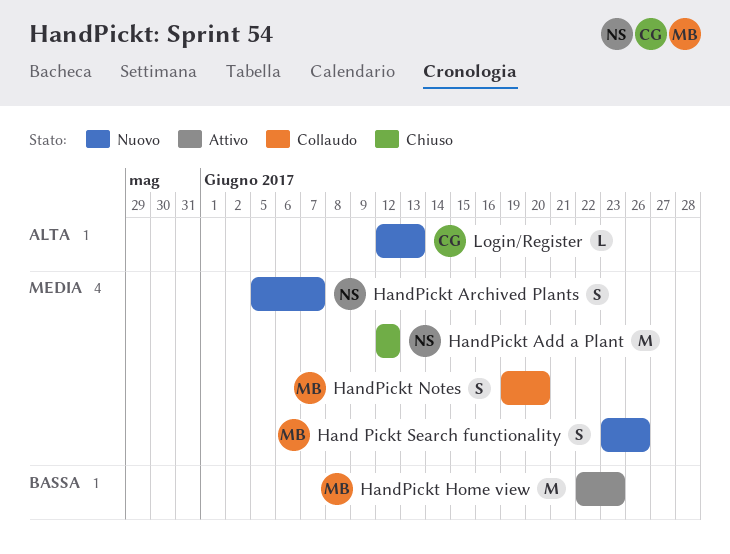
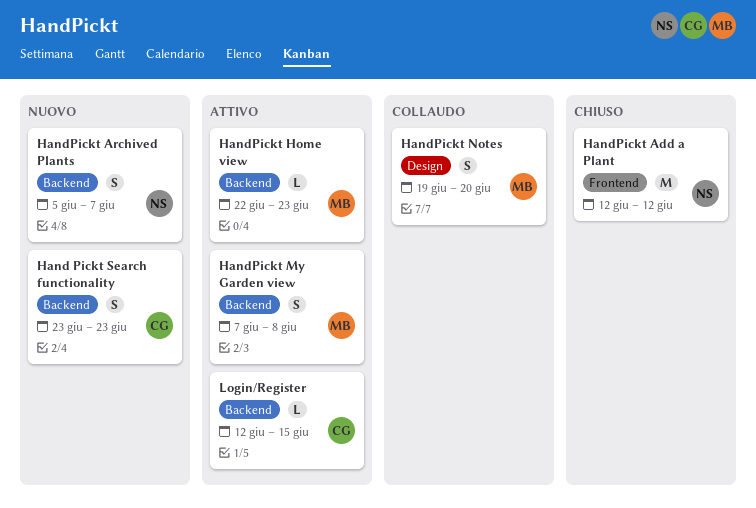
Hand Pickt Search functionality, owner: MB -> CG
Hand Pickt Search functionality, due: Jun 26 -> Jun 23
HandPickt Home view, estimate: M -> L
HandPickt My Garden view: none -> present
Login/Register, status: Nuovo -> Attivo
Login/Register, due: Jun 13 -> Jun 15

